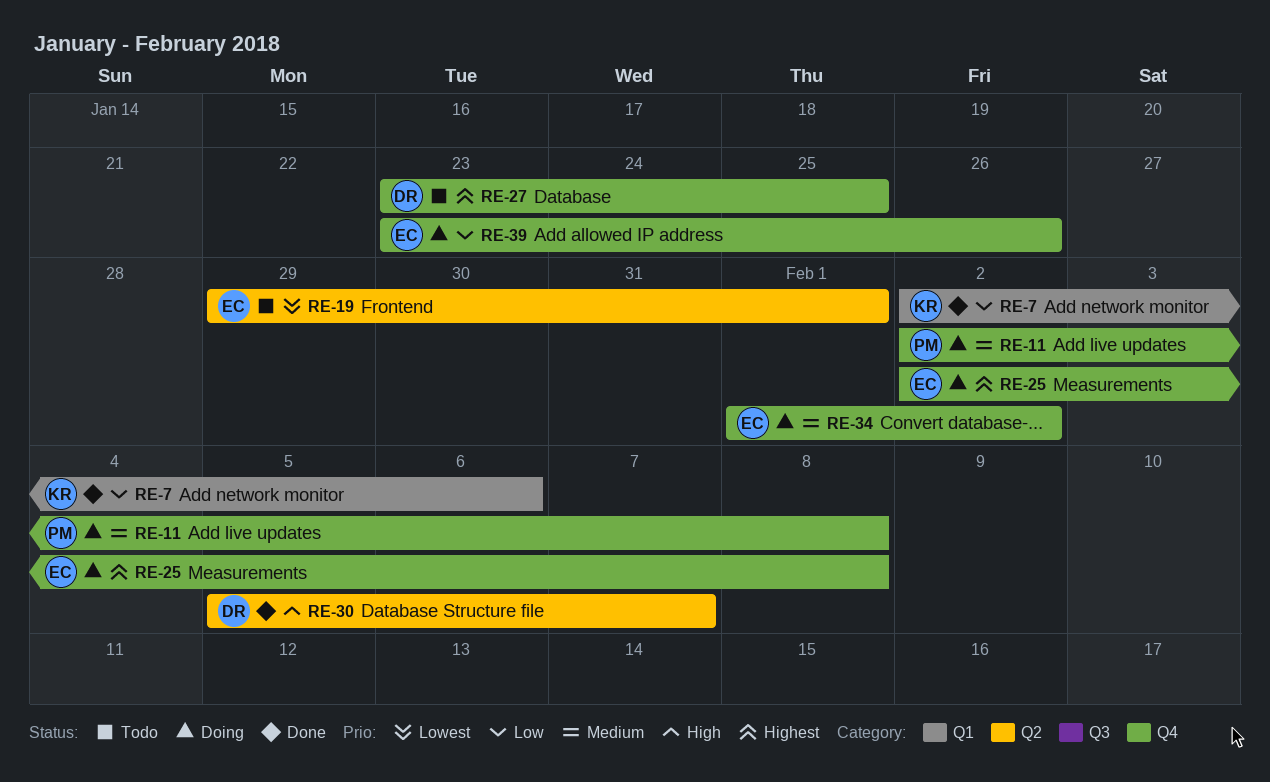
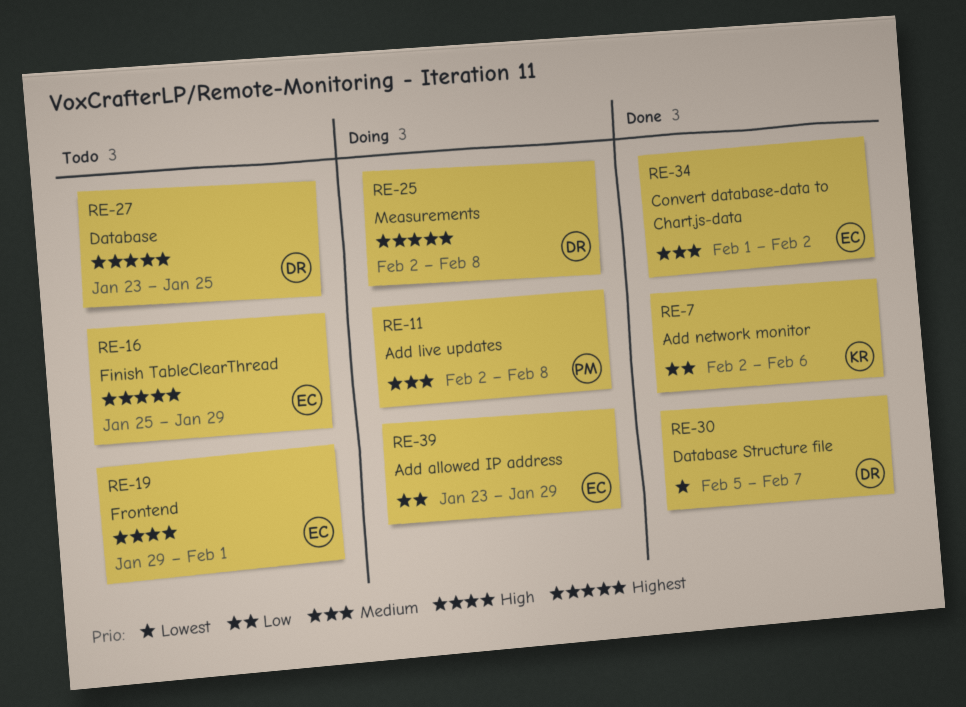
RE-16: none -> present
RE-19, priority: Lowest -> High
RE-25, owner: EC -> DR
RE-30, priority: High -> Lowest
RE-34, status: Doing -> Done
RE-39, due: Jan 26 -> Jan 29

